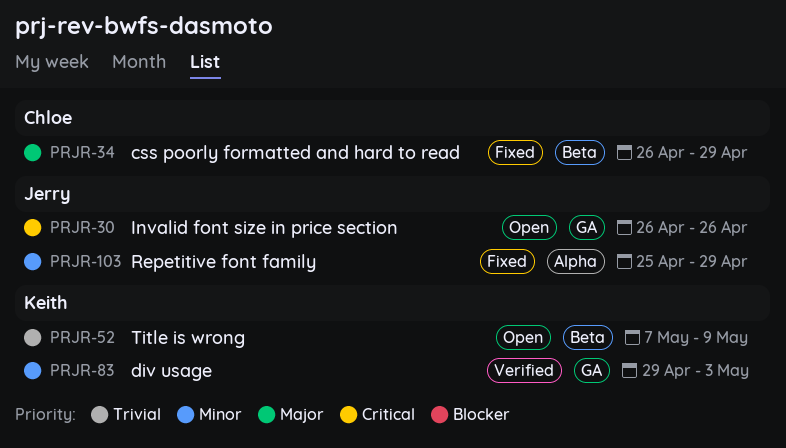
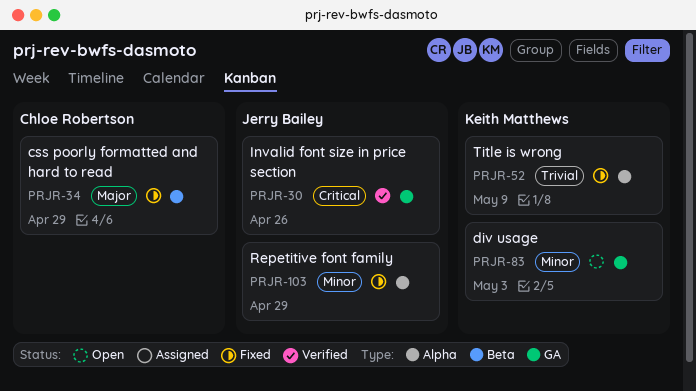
PRJR-30, status: Open -> Verified
PRJR-52, status: Open -> Fixed
PRJR-52, label: Beta -> Alpha
PRJR-83, status: Verified -> Open

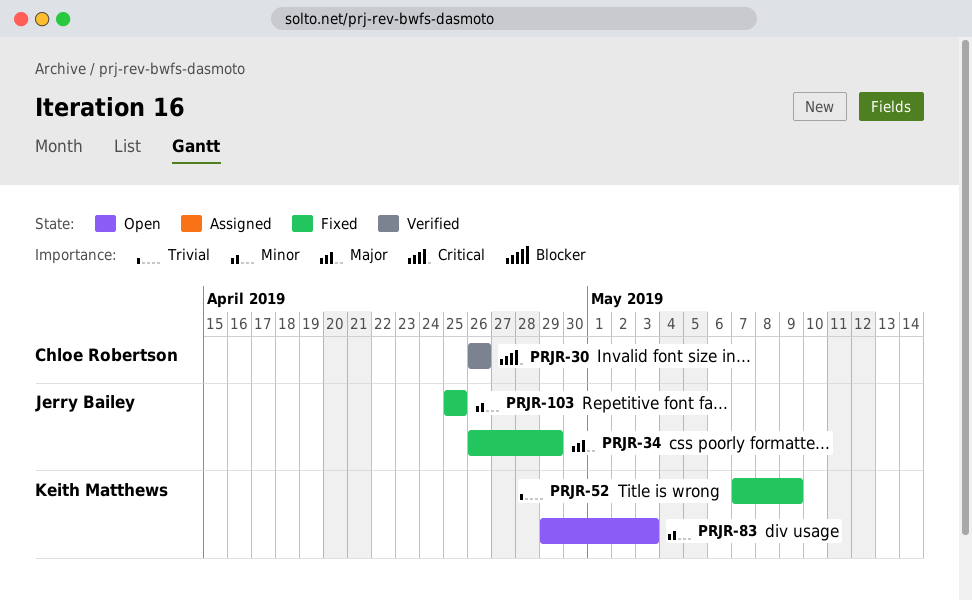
PRJR-30, owner: Jerry Bailey -> Chloe Robertson
PRJR-34, owner: Chloe Robertson -> Jerry Bailey
PRJR-103, due: Apr 29 -> Apr 25

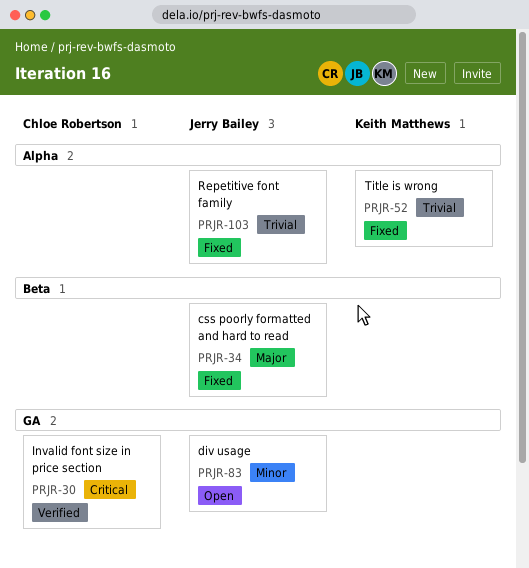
PRJR-83, owner: Keith Matthews -> Jerry Bailey
PRJR-103, priority: Minor -> Trivial

